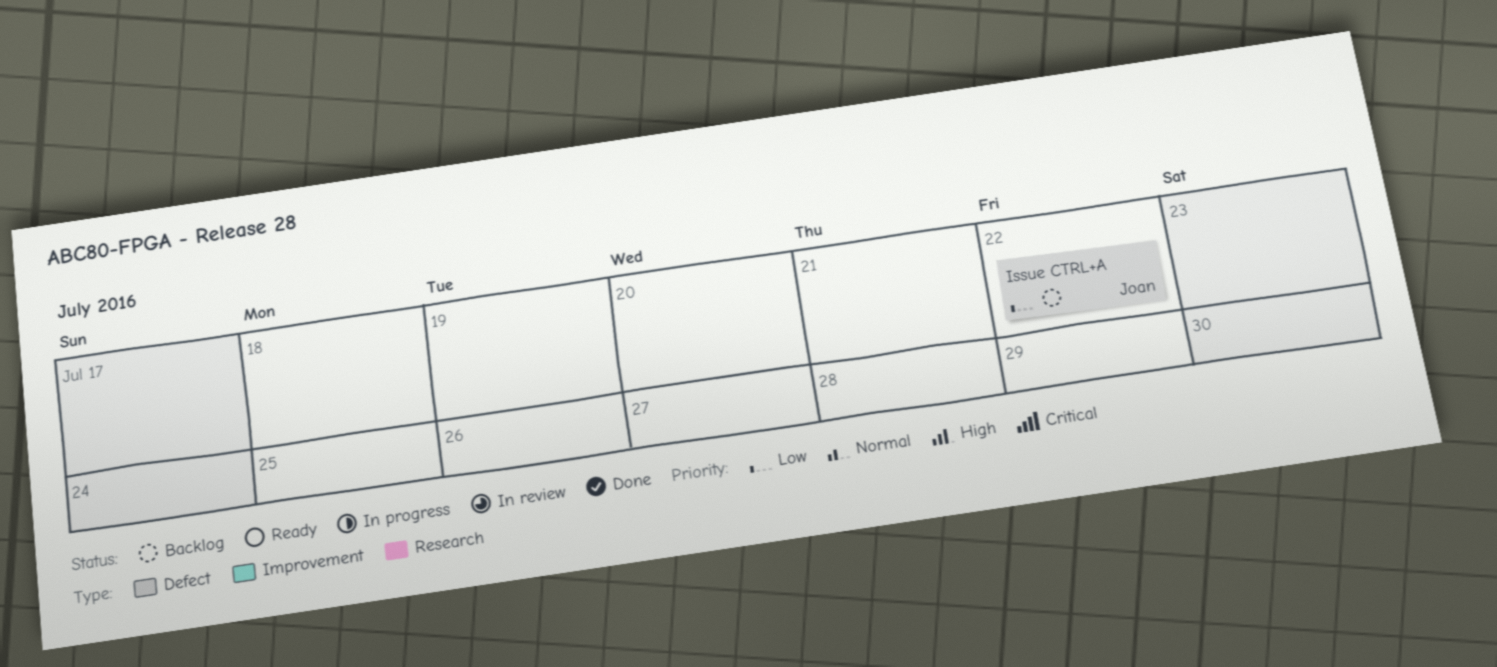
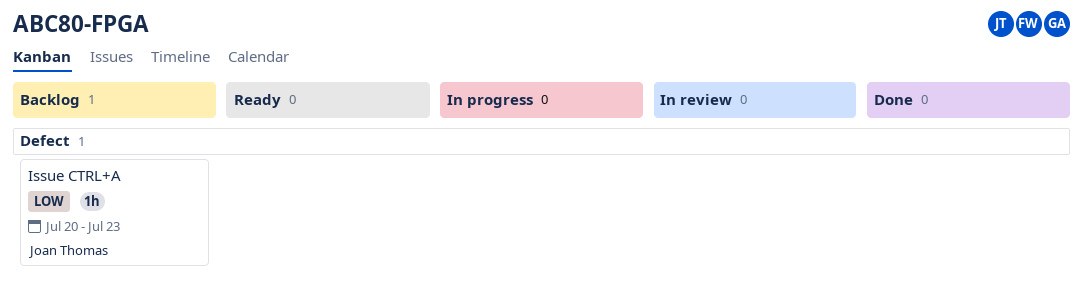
Issue CTRL+A, due: Jul 22 -> Jul 23

